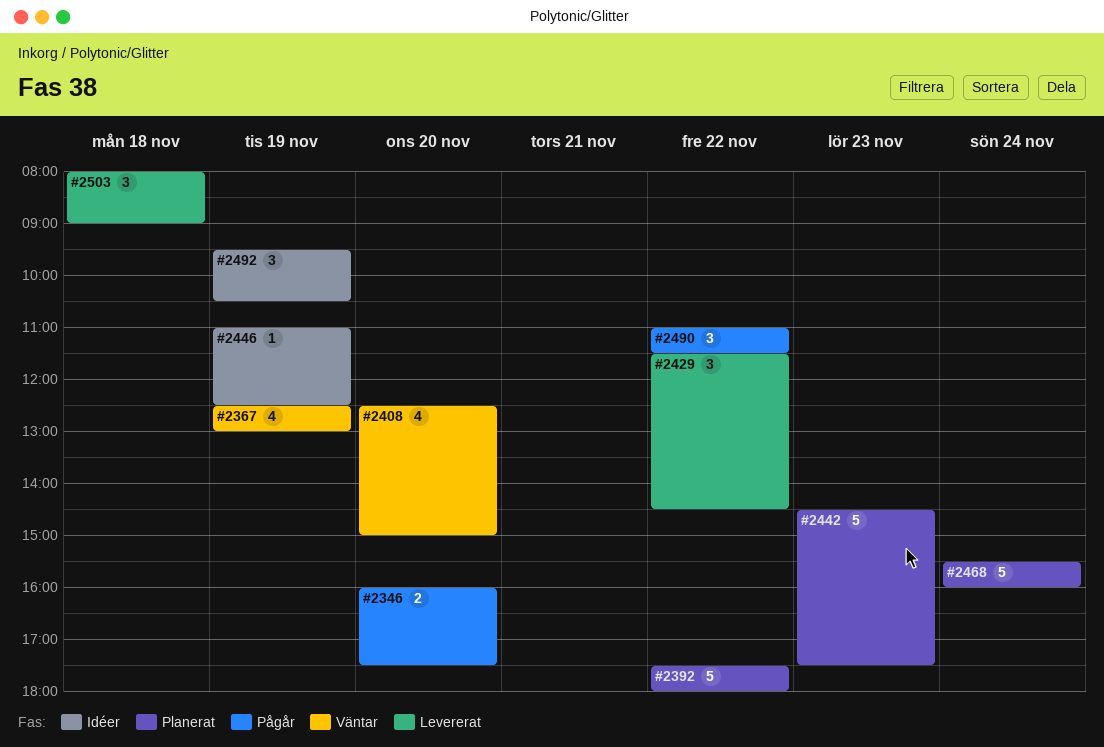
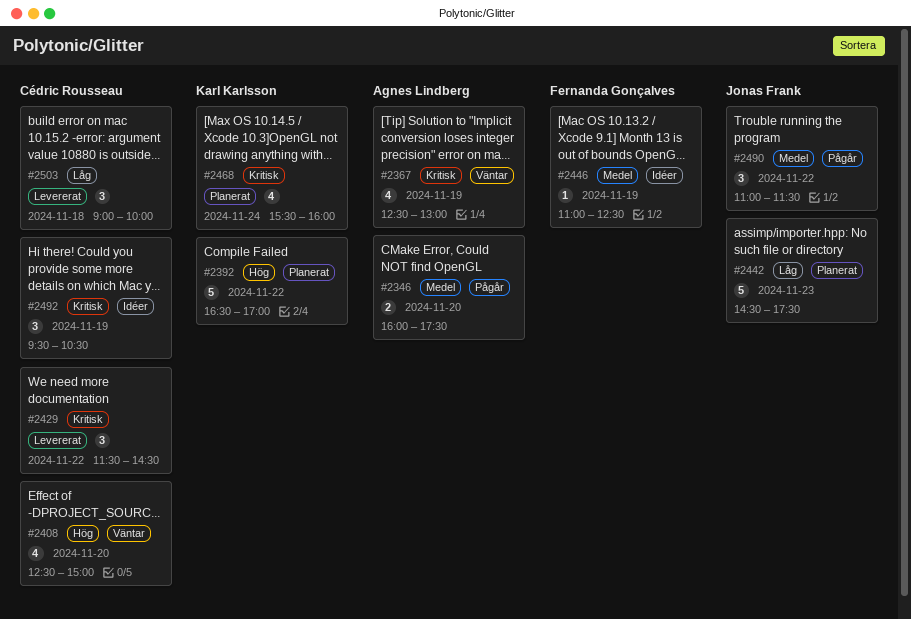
#2392, begins: 17:30 -> 16:30
#2392, ends: 18:00 -> 17:00
#2468, estimate: 5 -> 4
#2503, begins: 08:00 -> 09:00
#2503, ends: 09:00 -> 10:00

